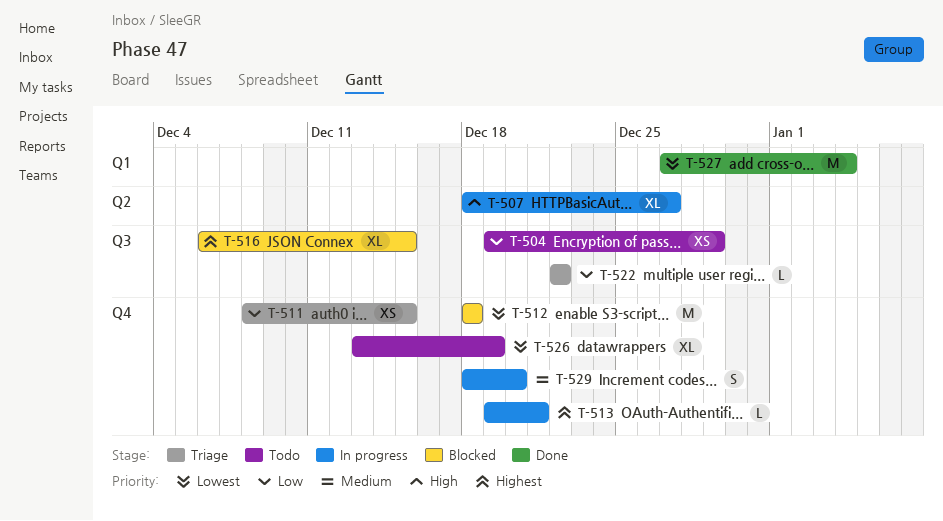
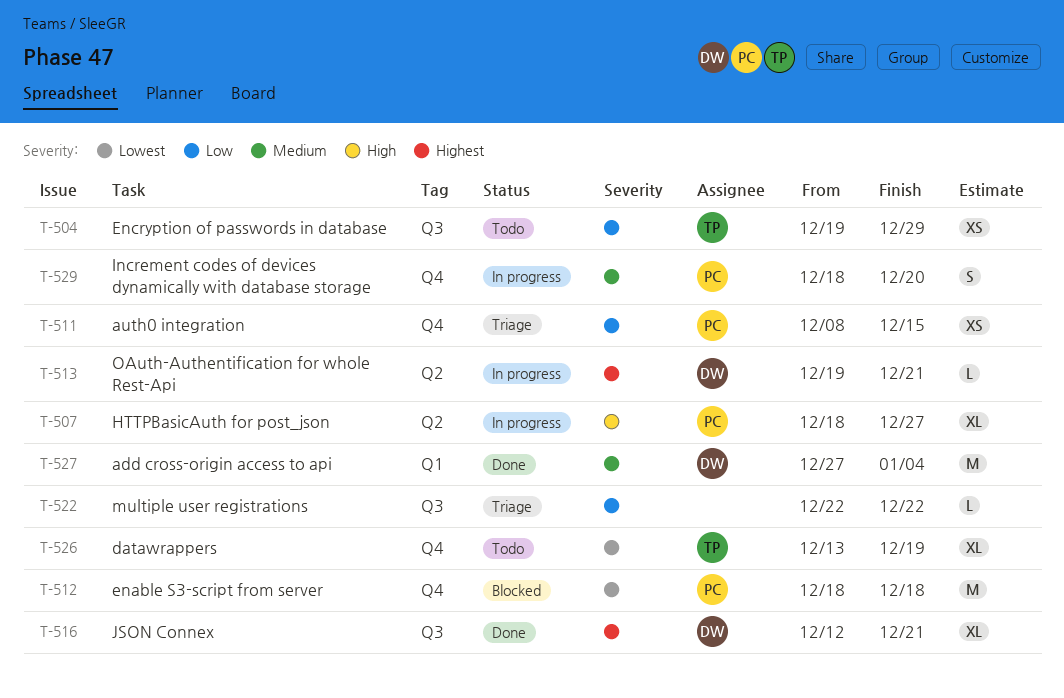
T-513, label: Q4 -> Q2
T-516, status: Blocked -> Done
T-516, start: Dec 6 -> Dec 12
T-516, due: Dec 15 -> Dec 21
T-527, priority: Lowest -> Medium

